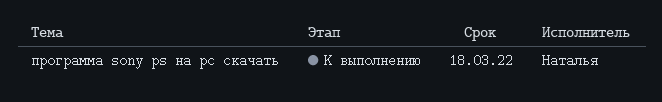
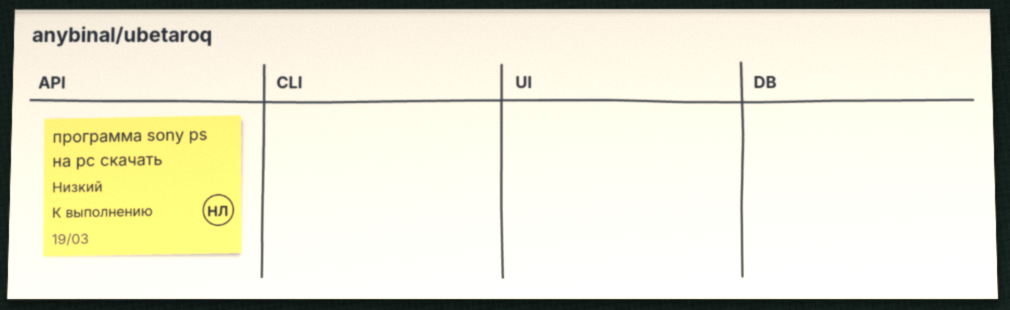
программа sony ps на pc скачать, due: Mar 18 -> Mar 19

